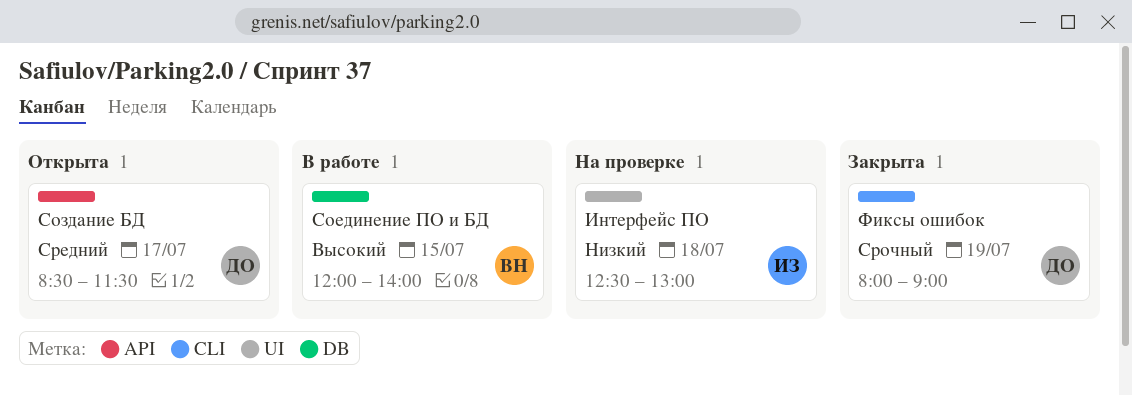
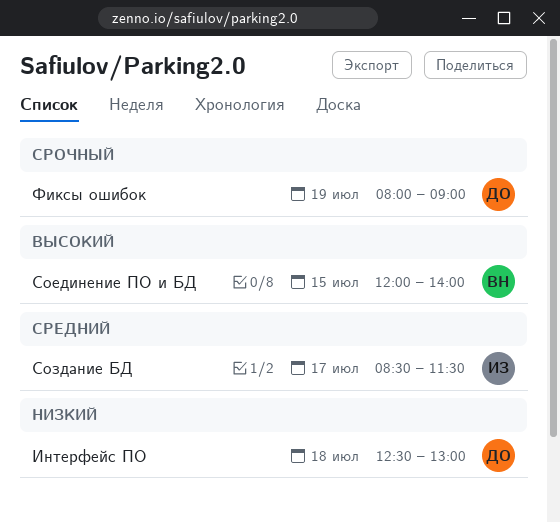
Интерфейс ПО, owner: ИЗ -> ДО
Создание БД, owner: ДО -> ИЗ

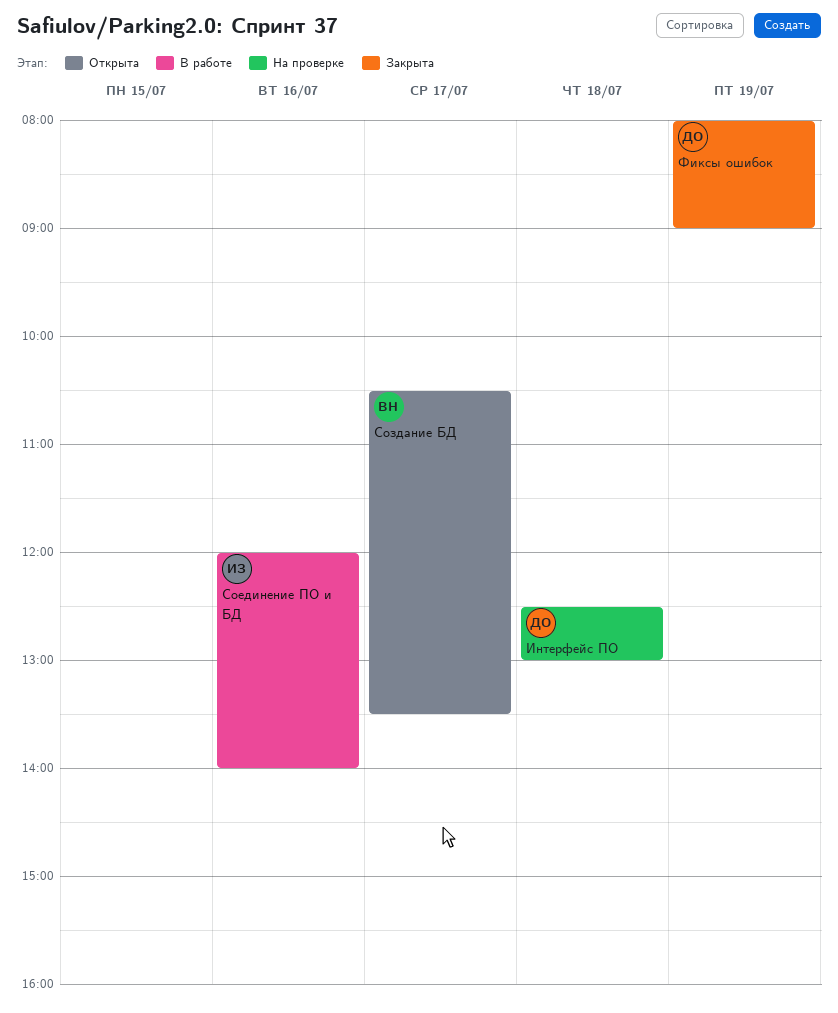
Соединение ПО и БД, owner: ВН -> ИЗ
Соединение ПО и БД, day: Jul 15 -> Jul 16
Создание БД, owner: ИЗ -> ВН
Создание БД, begins: 08:30 -> 10:30
Создание БД, ends: 11:30 -> 13:30

